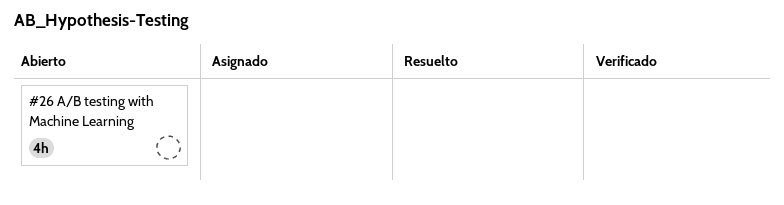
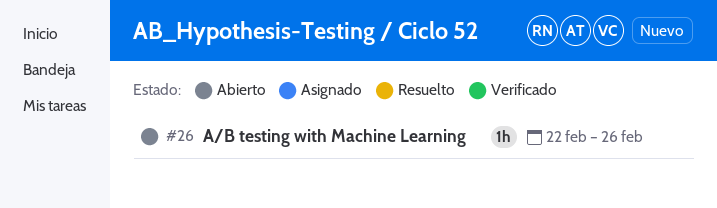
#26, estimate: 4h -> 1h

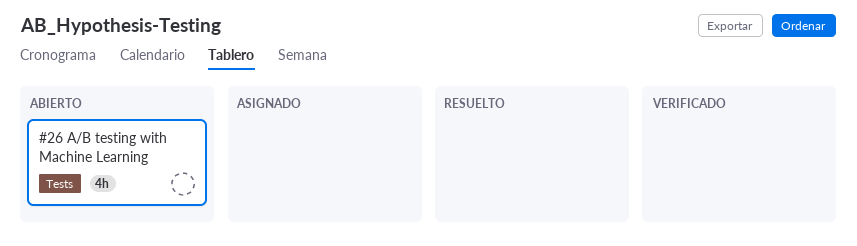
#26, estimate: 1h -> 4h

